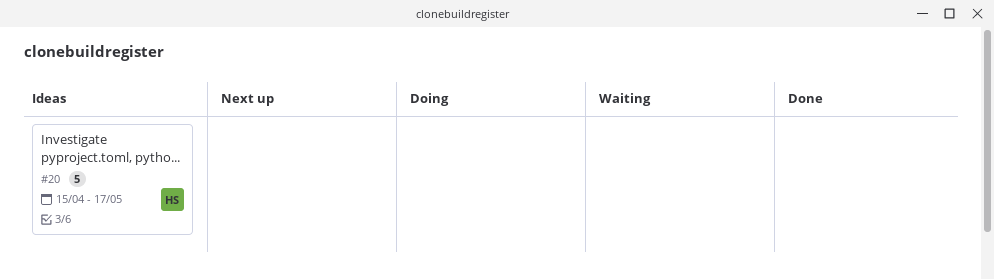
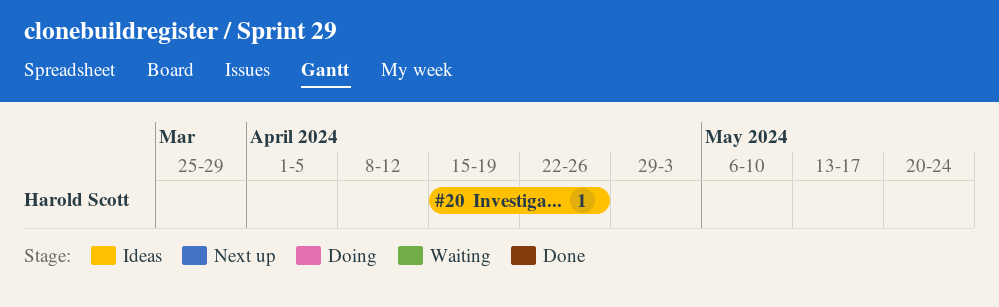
#20, estimate: 5 -> 1
#20, due: May 17 -> Apr 26

